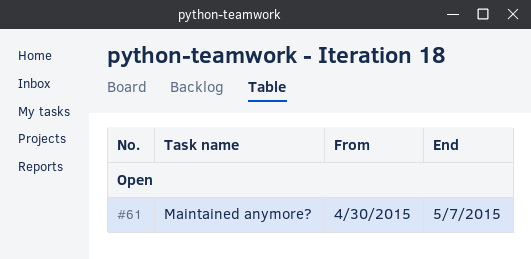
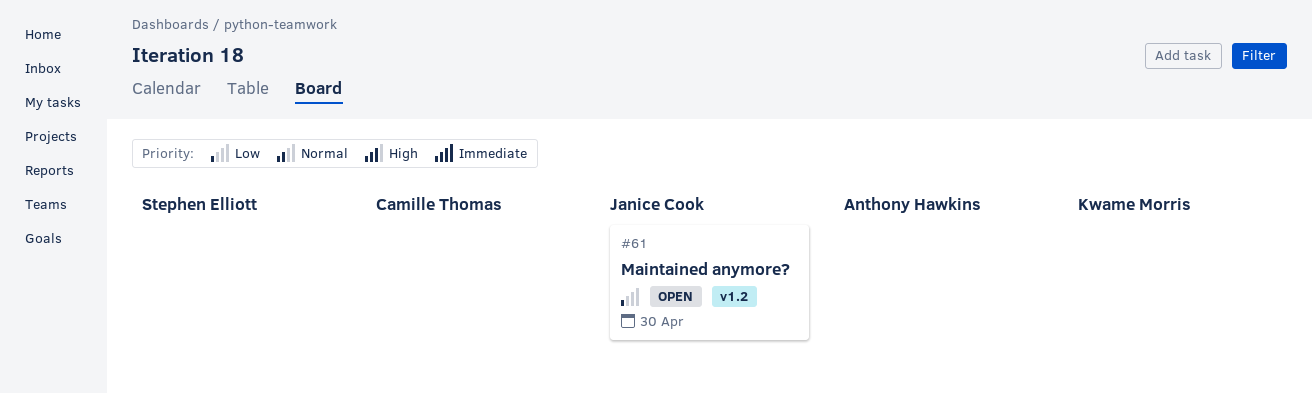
#61, due: May 7 -> Apr 30

